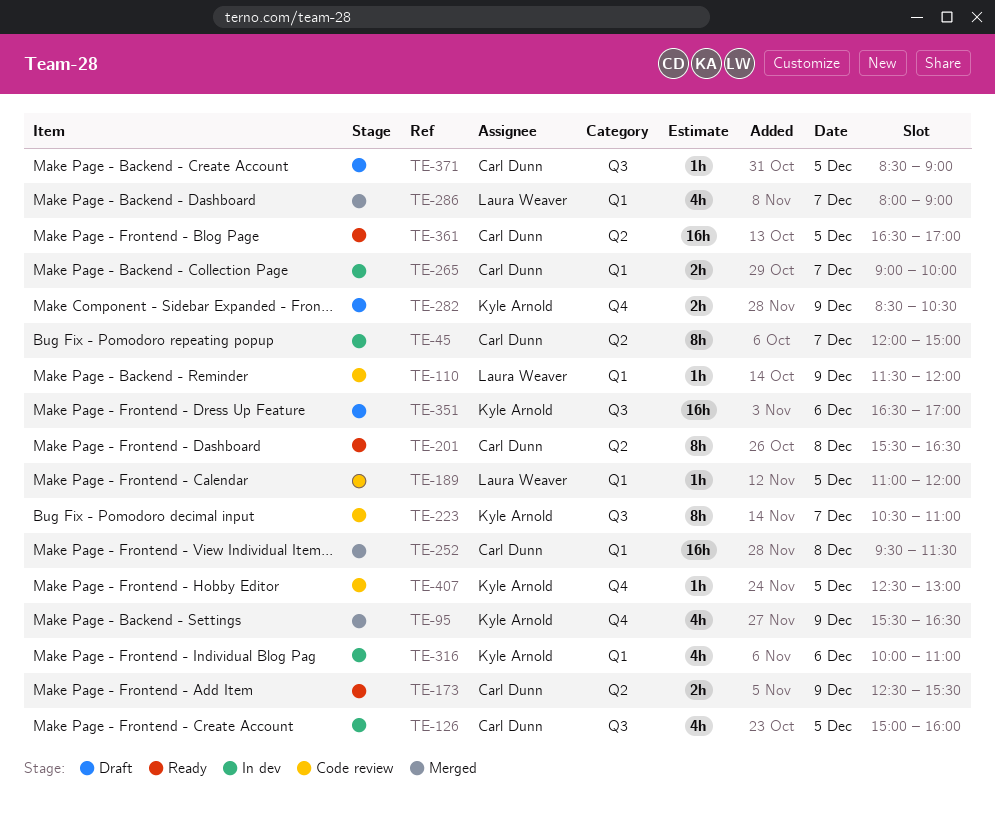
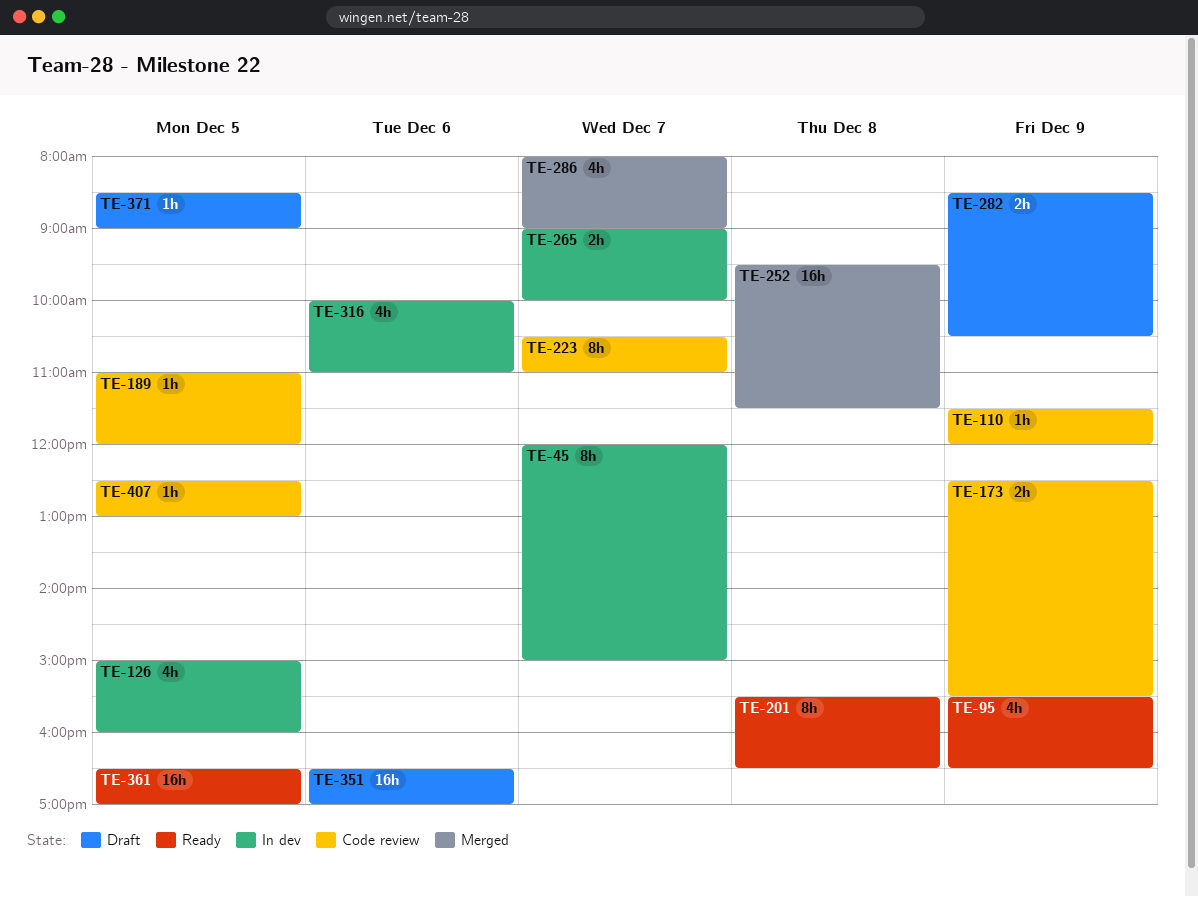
TE-95, status: Merged -> Ready
TE-173, status: Ready -> Code review

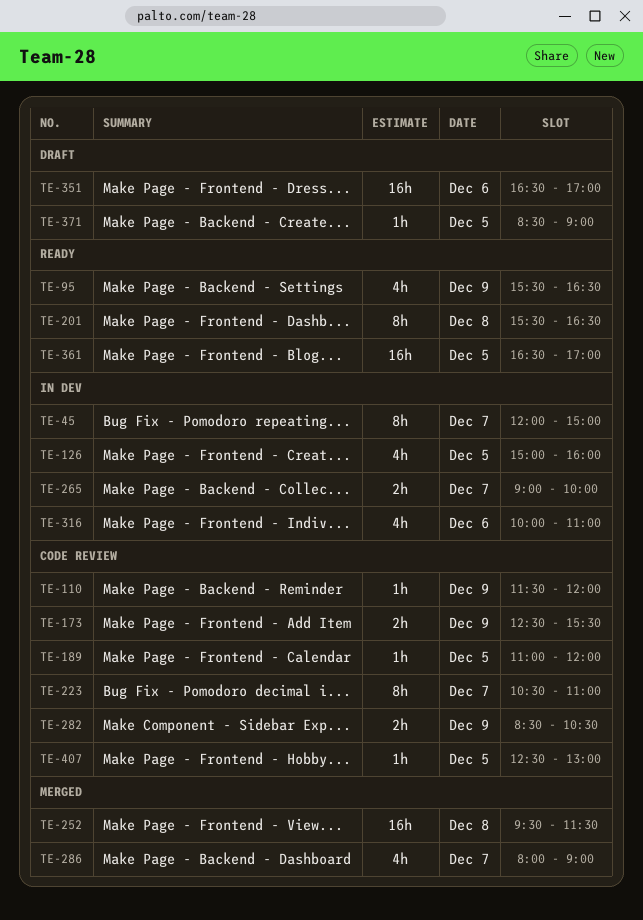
TE-282, status: Draft -> Code review

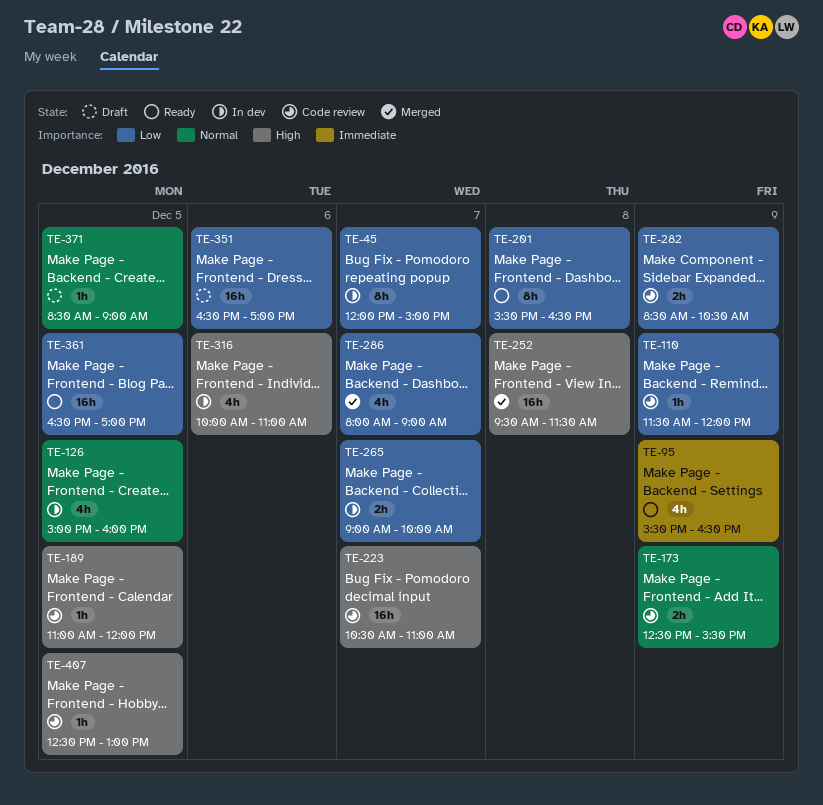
TE-223, estimate: 8h -> 16h

